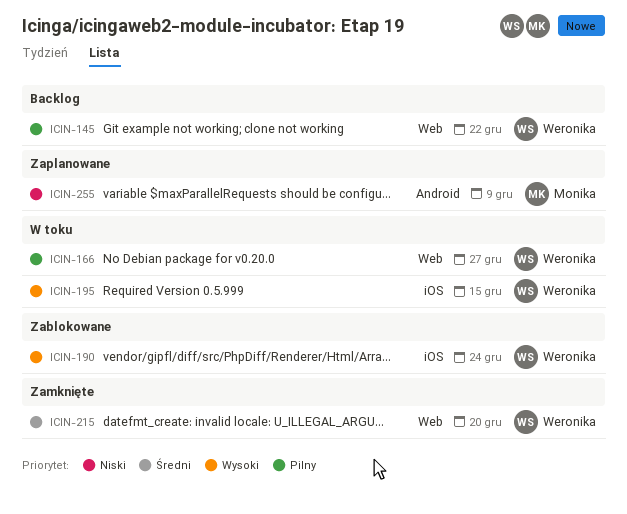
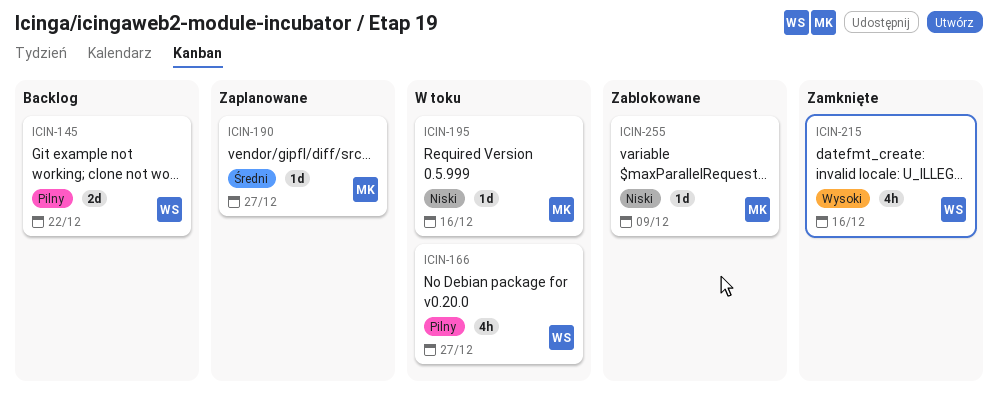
ICIN-190, status: Zablokowane -> Zaplanowane
ICIN-190, owner: Weronika -> Monika
ICIN-190, priority: Wysoki -> Średni
ICIN-190, due: Dec 24 -> Dec 27
ICIN-195, owner: Weronika -> Monika
ICIN-195, priority: Wysoki -> Niski
ICIN-195, due: Dec 15 -> Dec 16
ICIN-215, priority: Średni -> Wysoki
ICIN-215, due: Dec 20 -> Dec 16
ICIN-255, status: Zaplanowane -> Zablokowane

